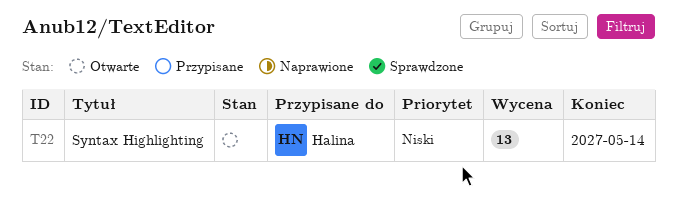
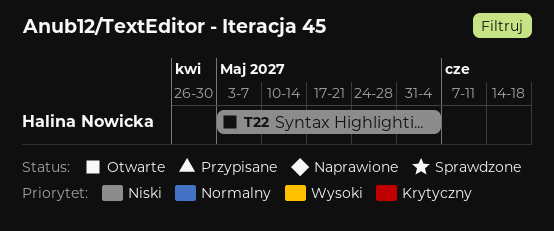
T22, due: May 14 -> Jun 4

